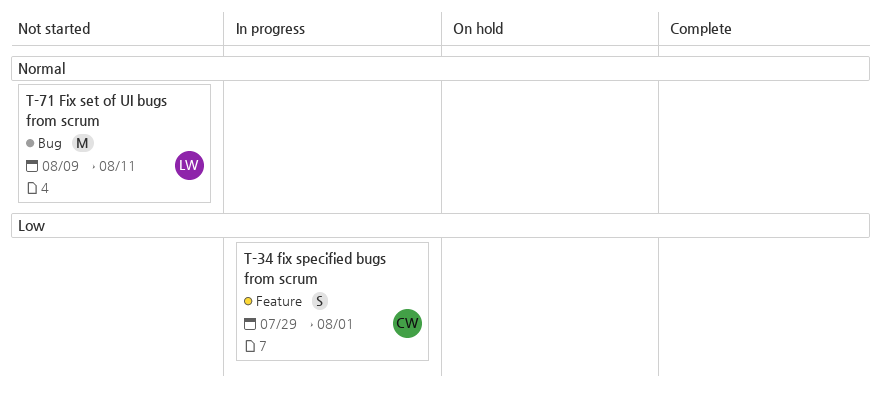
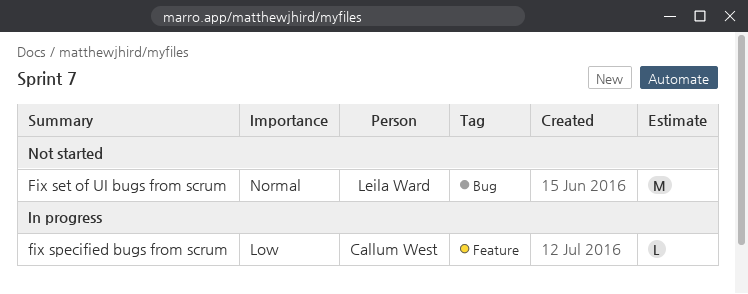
fix specified bugs from scrum, estimate: S -> L

